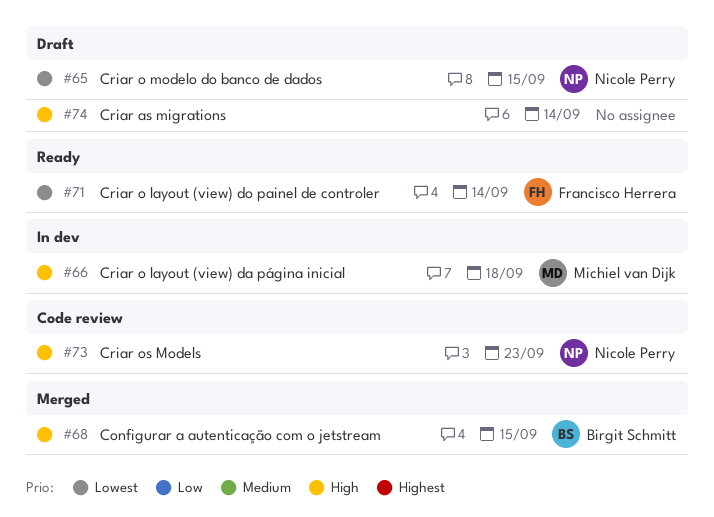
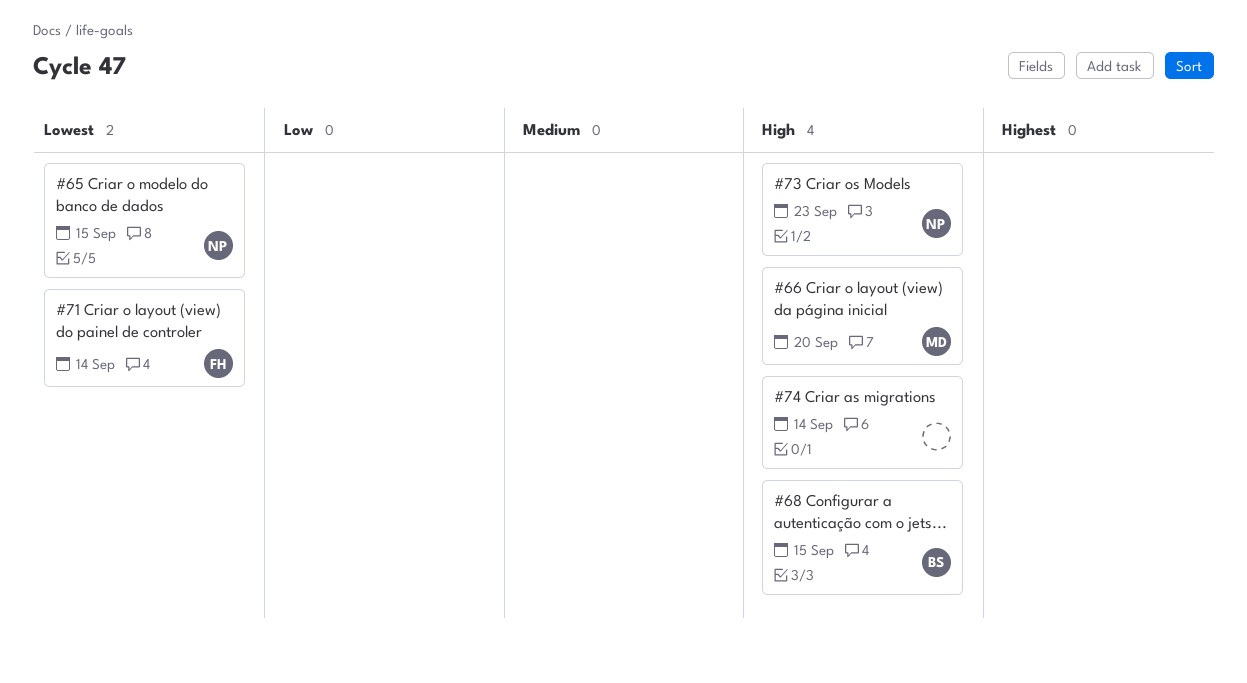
#66, due: Sep 18 -> Sep 20

